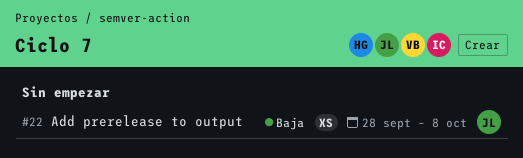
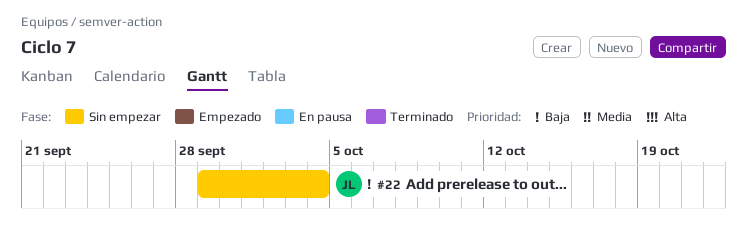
#22, start: Sep 28 -> Sep 29
#22, due: Oct 8 -> Oct 4

